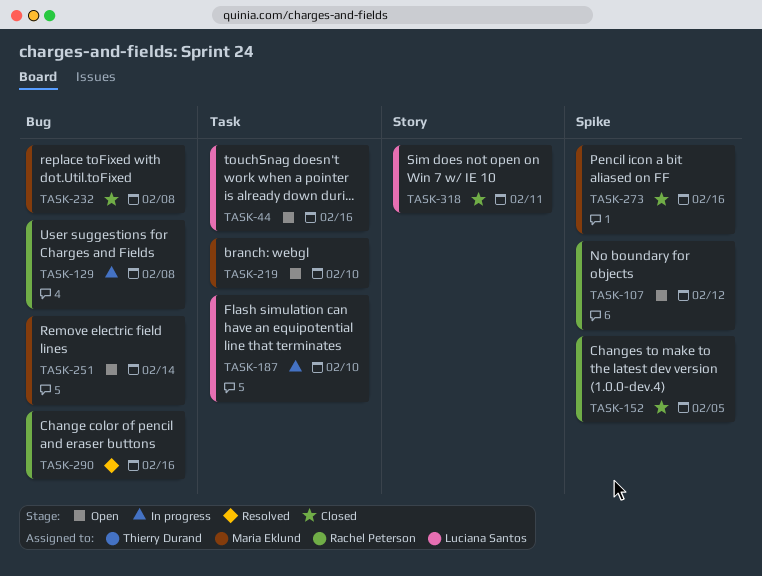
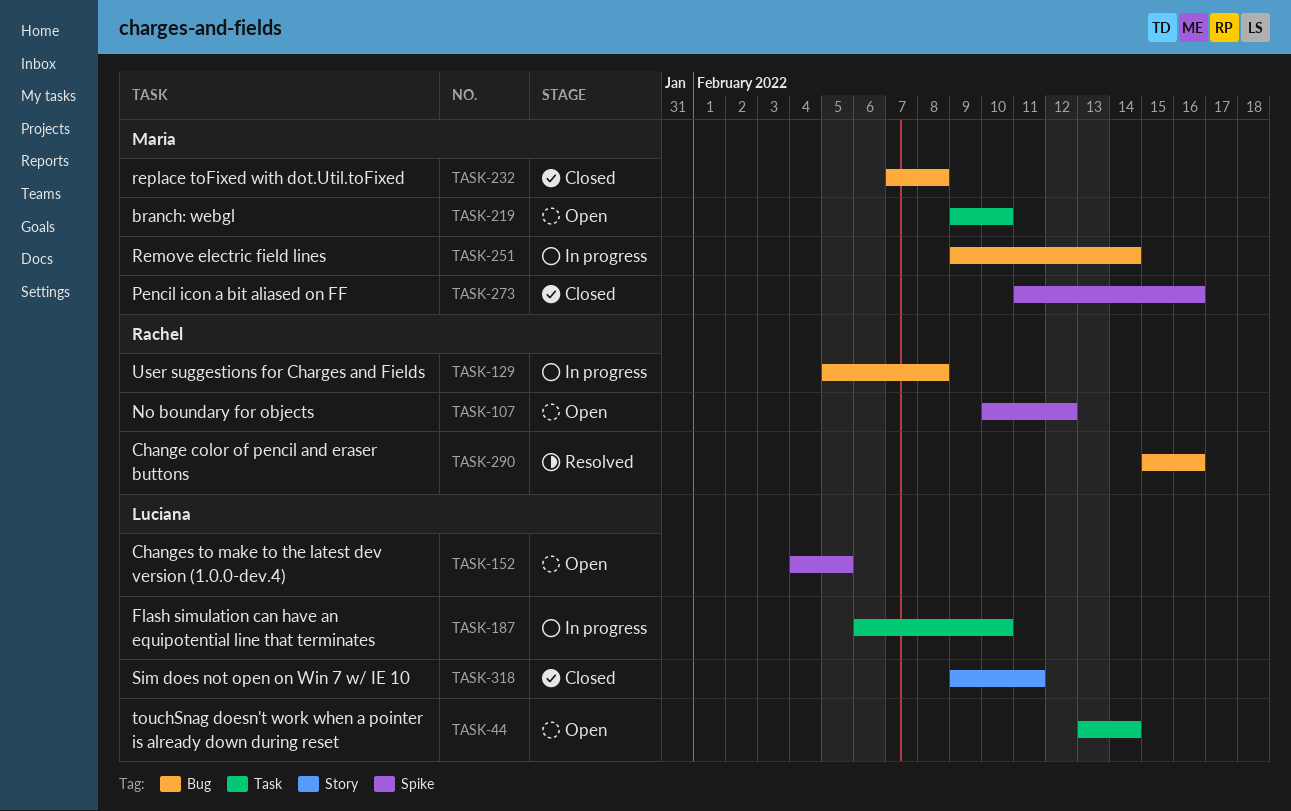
TASK-44, due: Feb 16 -> Feb 14
TASK-152, status: Closed -> Open
TASK-152, owner: Rachel Peterson -> Luciana Santos
TASK-251, status: Open -> In progress

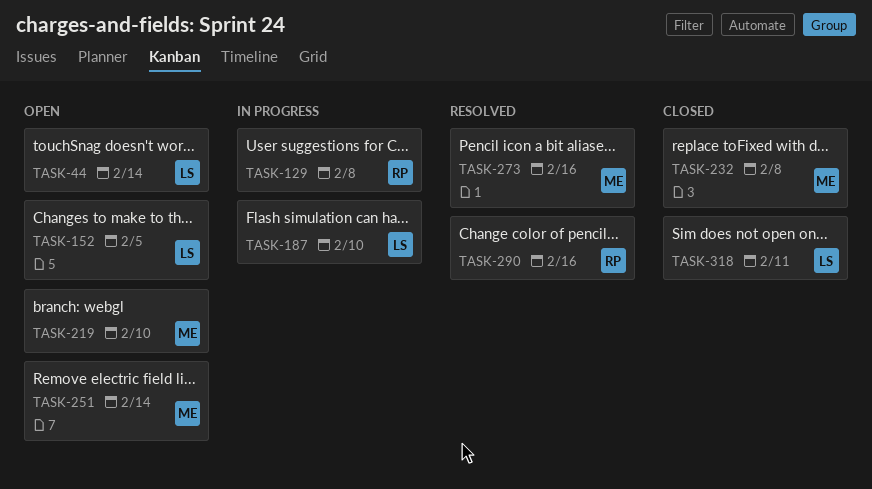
TASK-107: present -> none
TASK-251, status: In progress -> Open
TASK-273, status: Closed -> Resolved

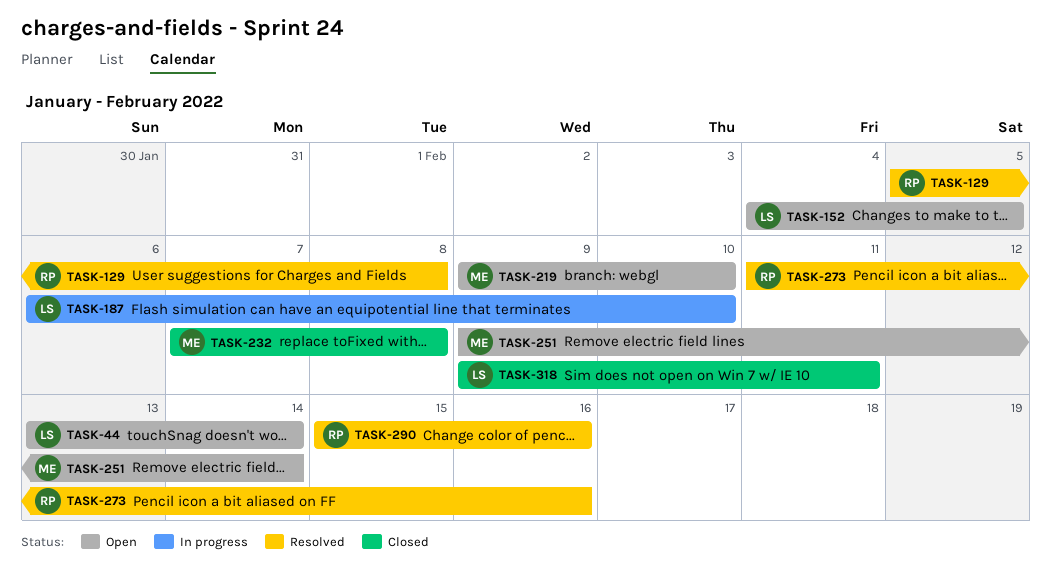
TASK-129, status: In progress -> Resolved
TASK-273, owner: ME -> RP

